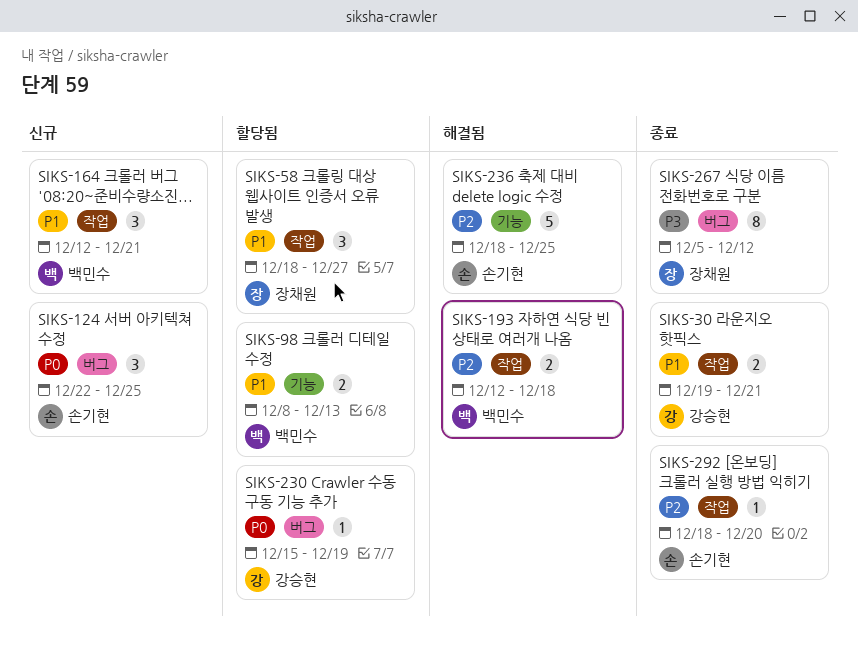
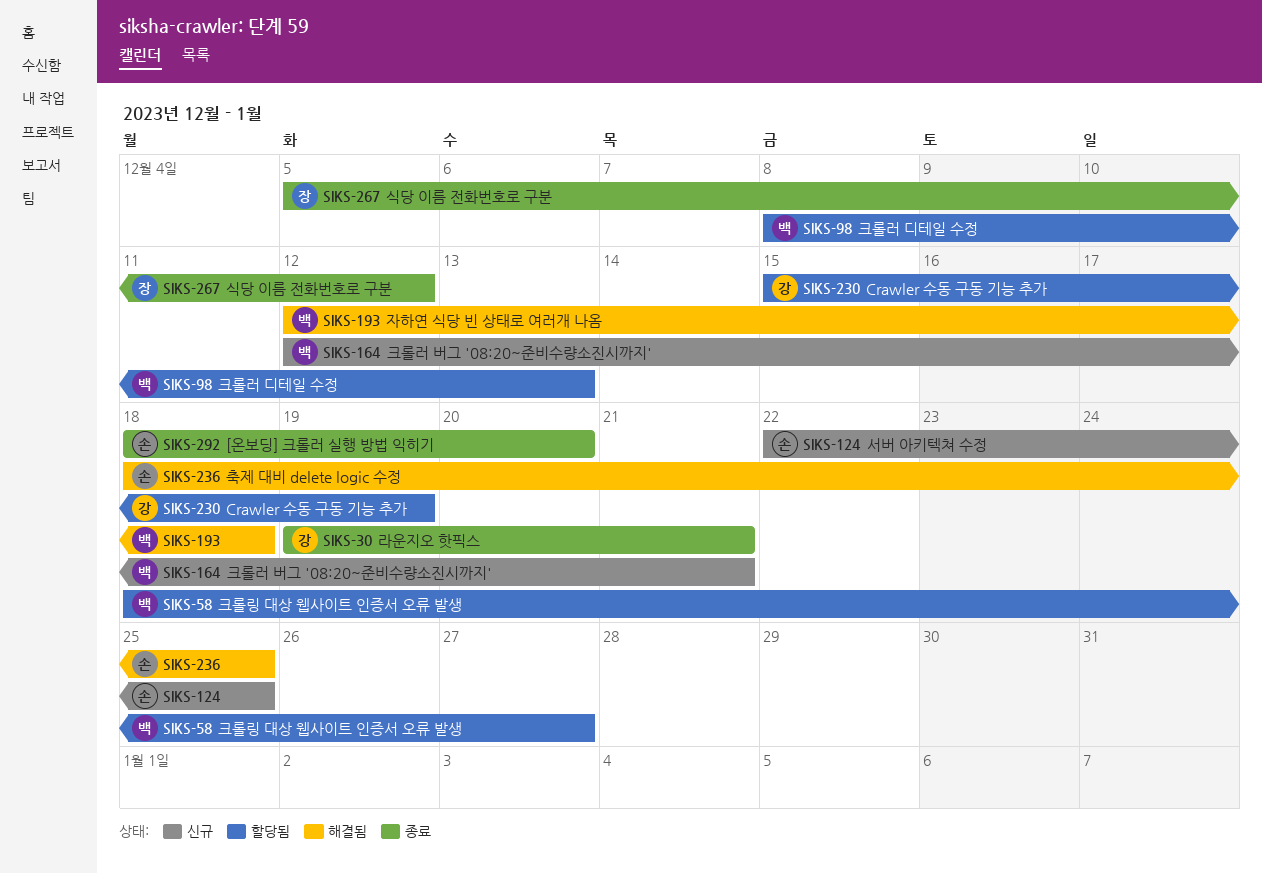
SIKS-58, owner: 장채원 -> 백민수

